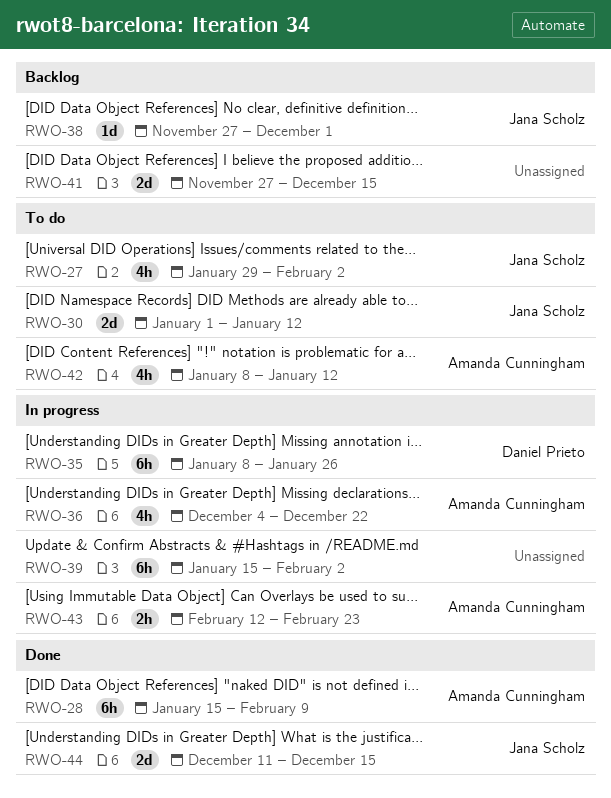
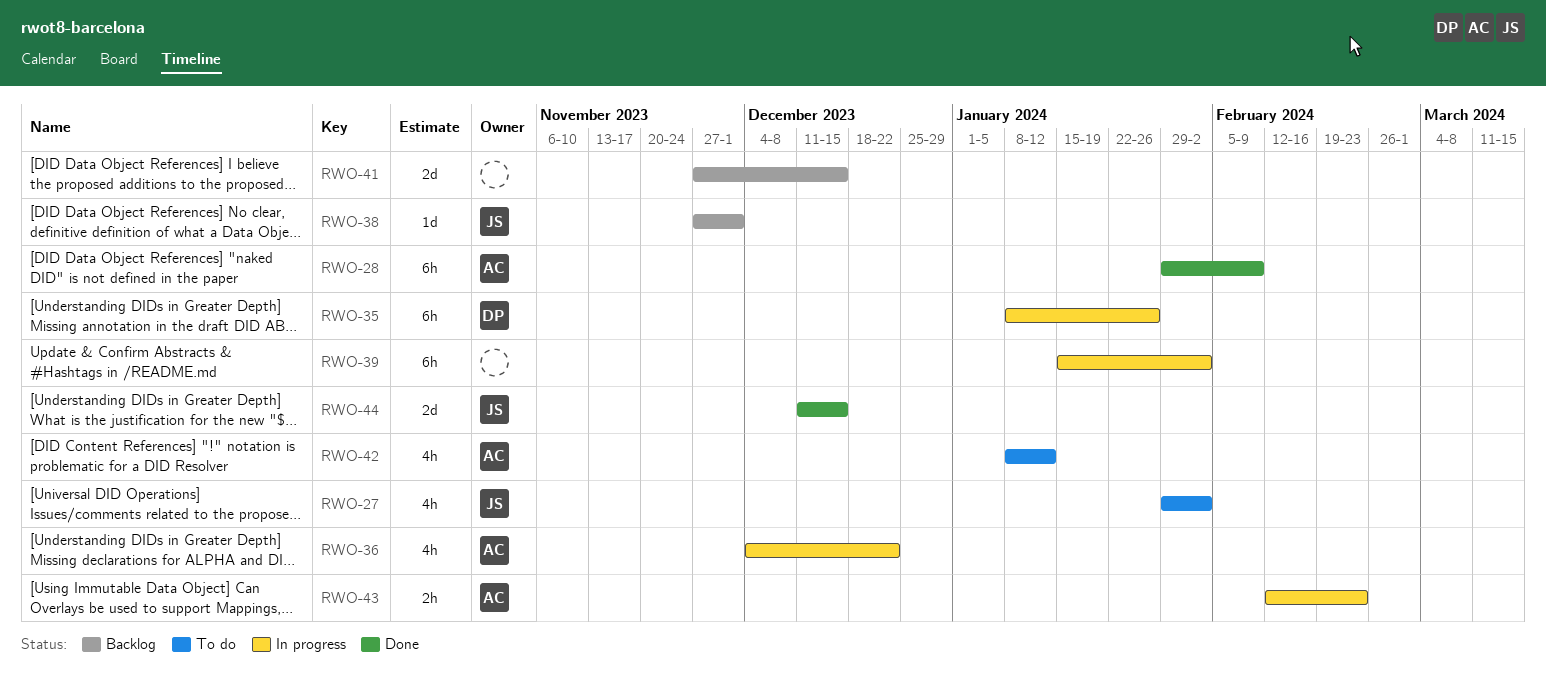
RWO-28, start: Jan 15 -> Jan 29
RWO-30: present -> none

